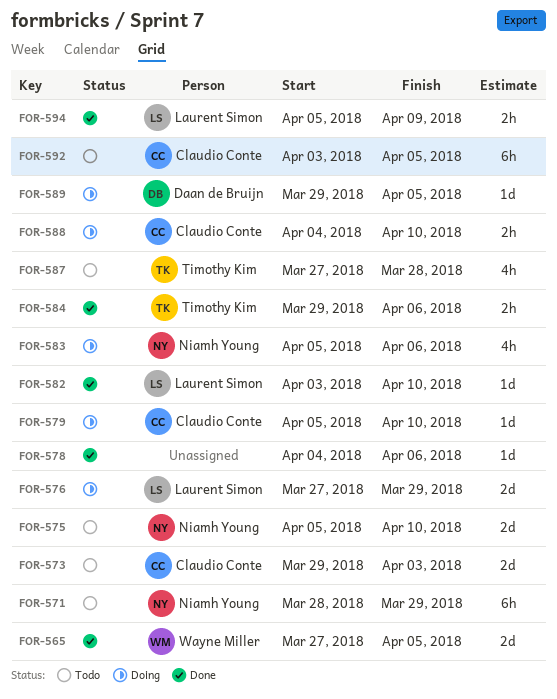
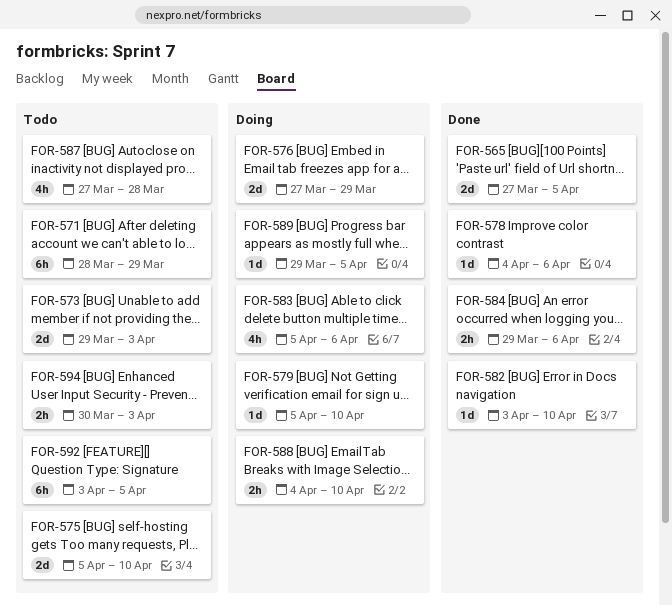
FOR-594, status: Done -> Todo
FOR-594, start: Apr 5 -> Mar 30
FOR-594, due: Apr 9 -> Apr 3

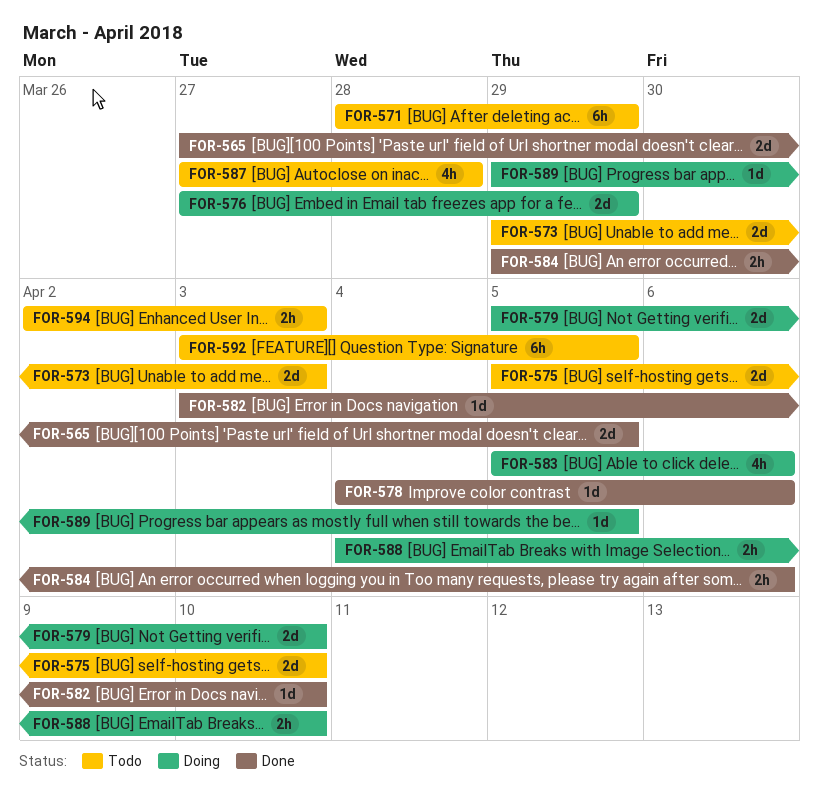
FOR-579, estimate: 1d -> 2d
FOR-594, start: Mar 30 -> Apr 2

